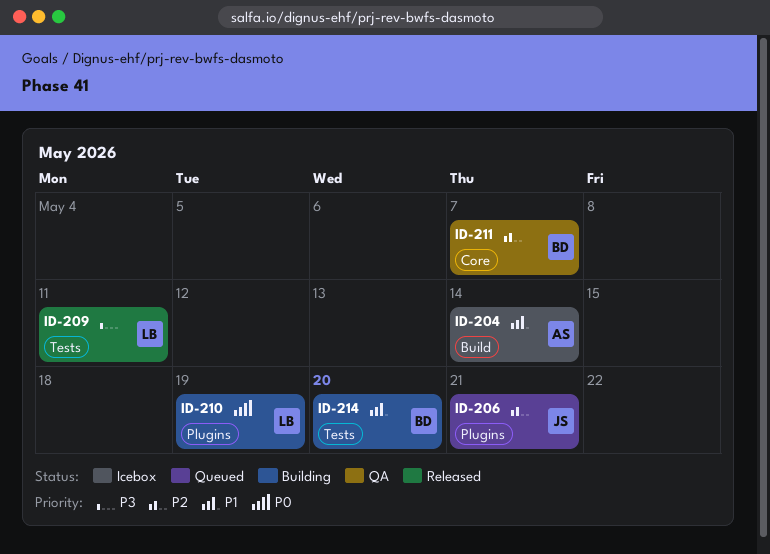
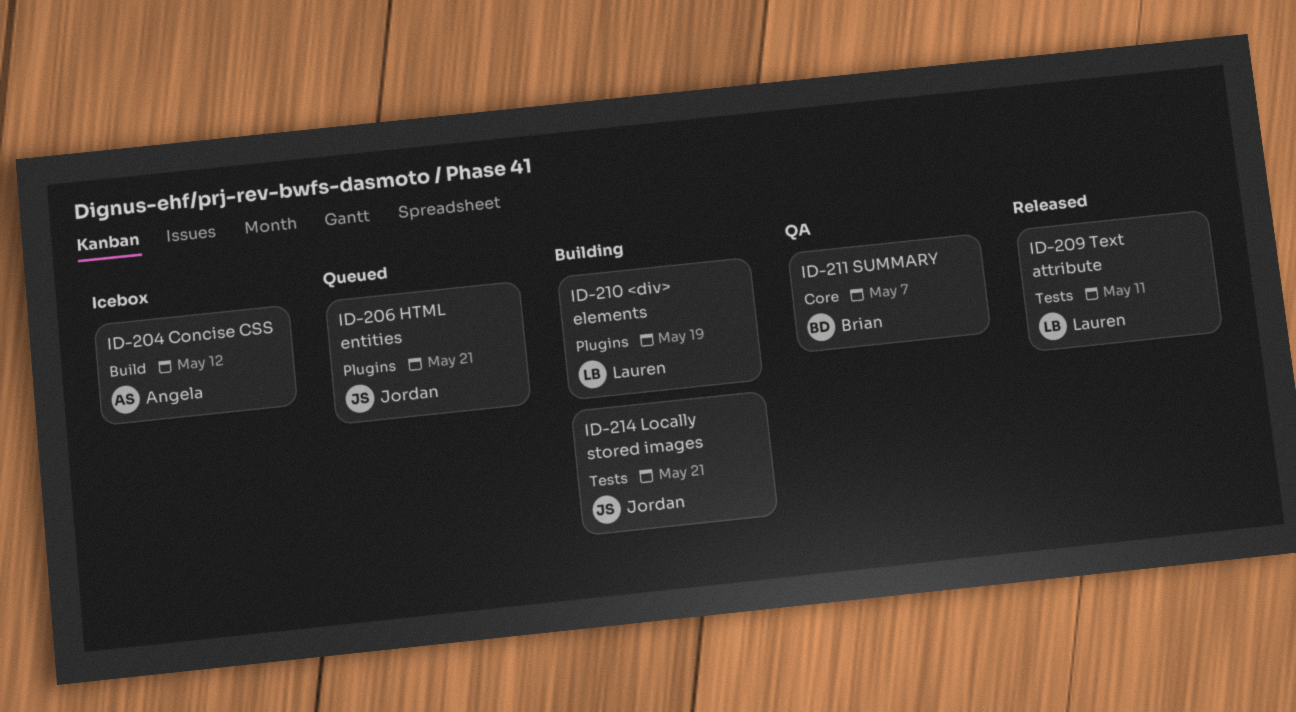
ID-204, due: May 14 -> May 12
ID-214, owner: Brian -> Jordan
ID-214, due: May 20 -> May 21

